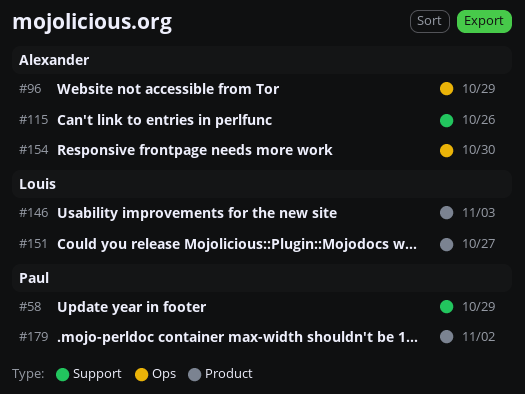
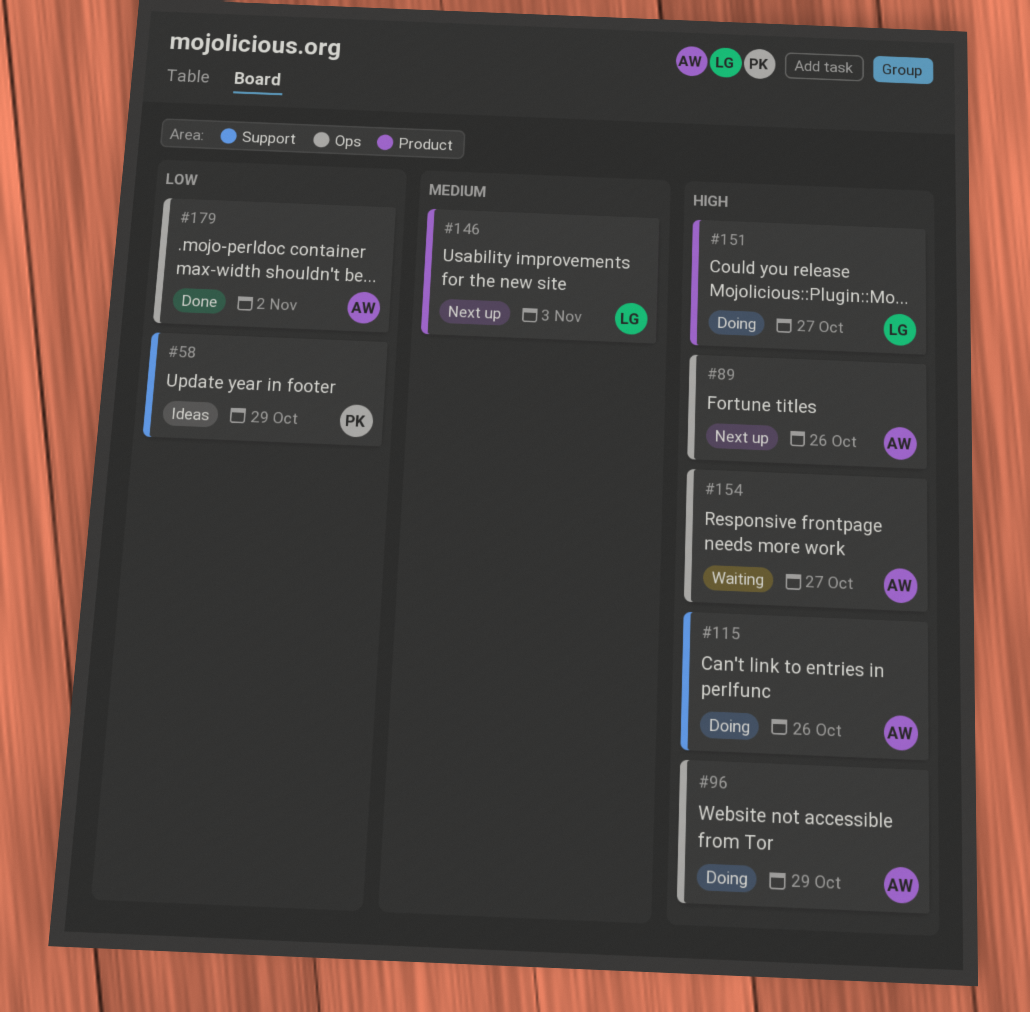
#89: none -> present
#154, due: Oct 30 -> Oct 27
#179, owner: Paul -> Alexander
#179, label: Product -> Ops

